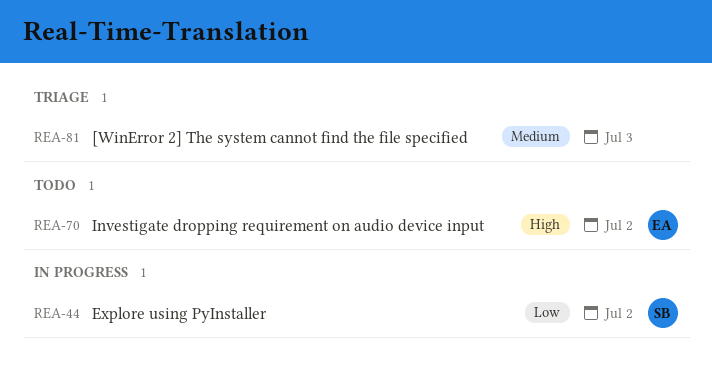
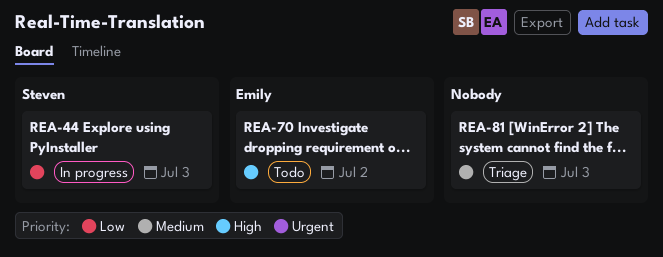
REA-44, due: Jul 2 -> Jul 3

